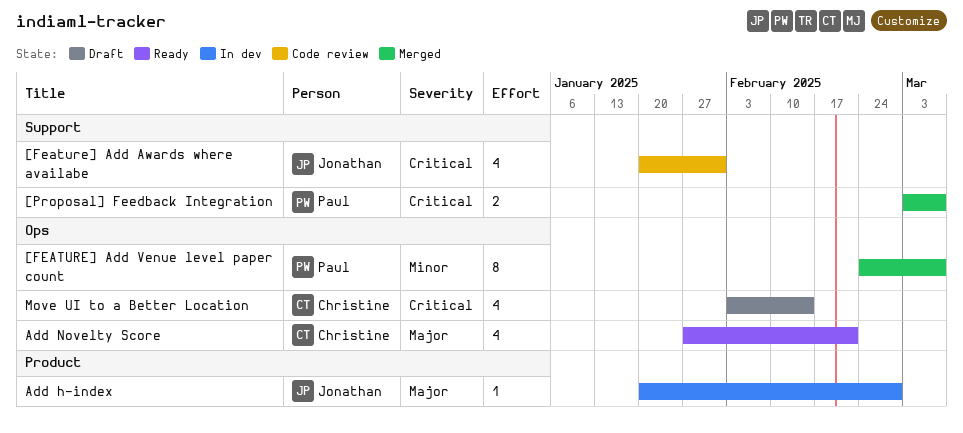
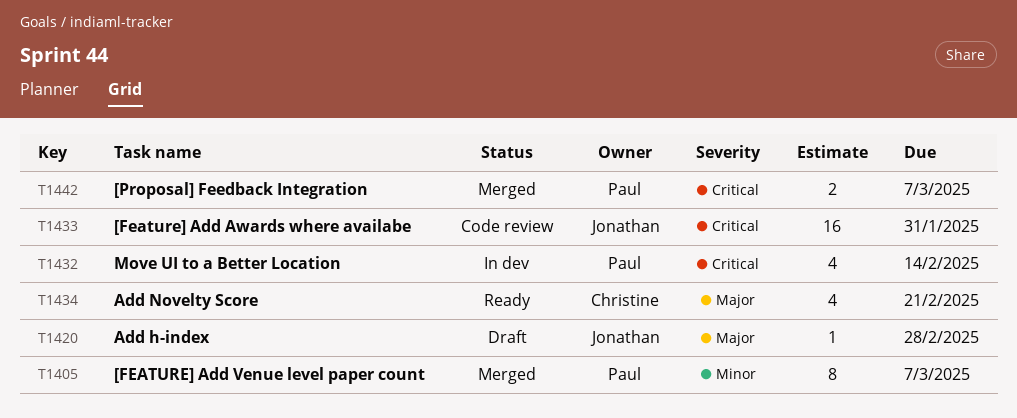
[Feature] Add Awards where availabe, estimate: 4 -> 16
Add h-index, status: In dev -> Draft
Move UI to a Better Location, status: Draft -> In dev
Move UI to a Better Location, owner: Christine -> Paul

